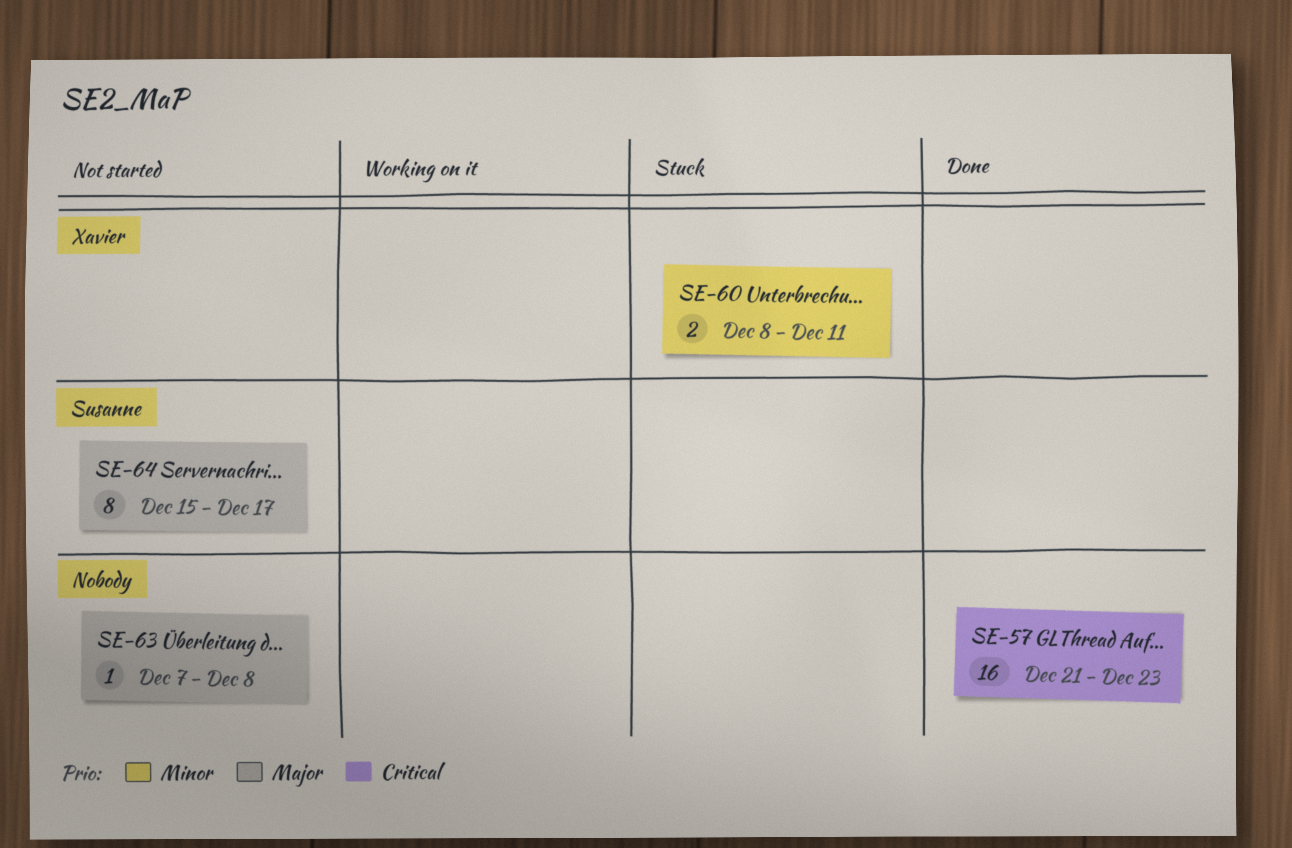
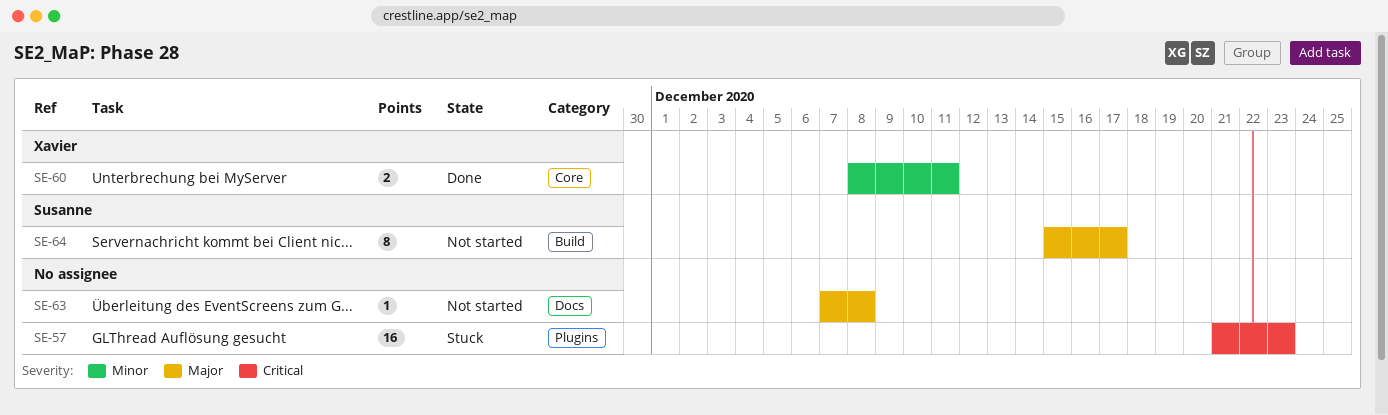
SE-57, status: Done -> Stuck
SE-60, status: Stuck -> Done

